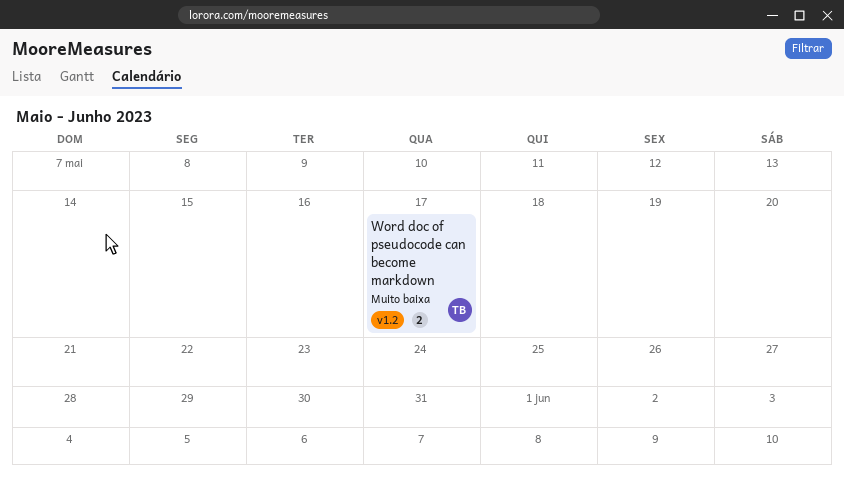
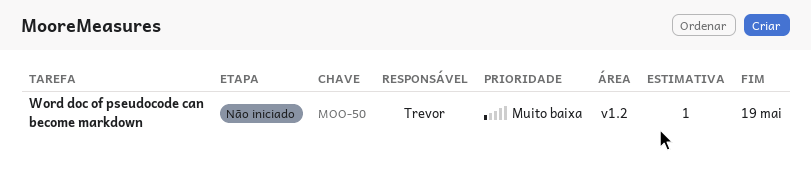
Word doc of pseudocode can become markdown, estimate: 2 -> 1
Word doc of pseudocode can become markdown, due: May 17 -> May 19

